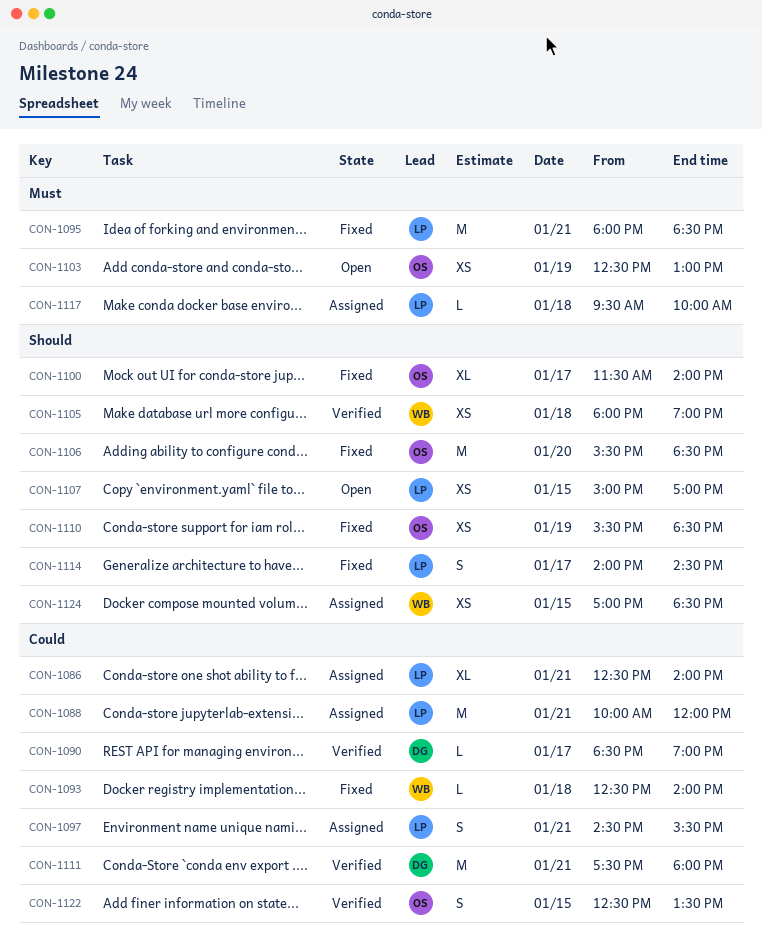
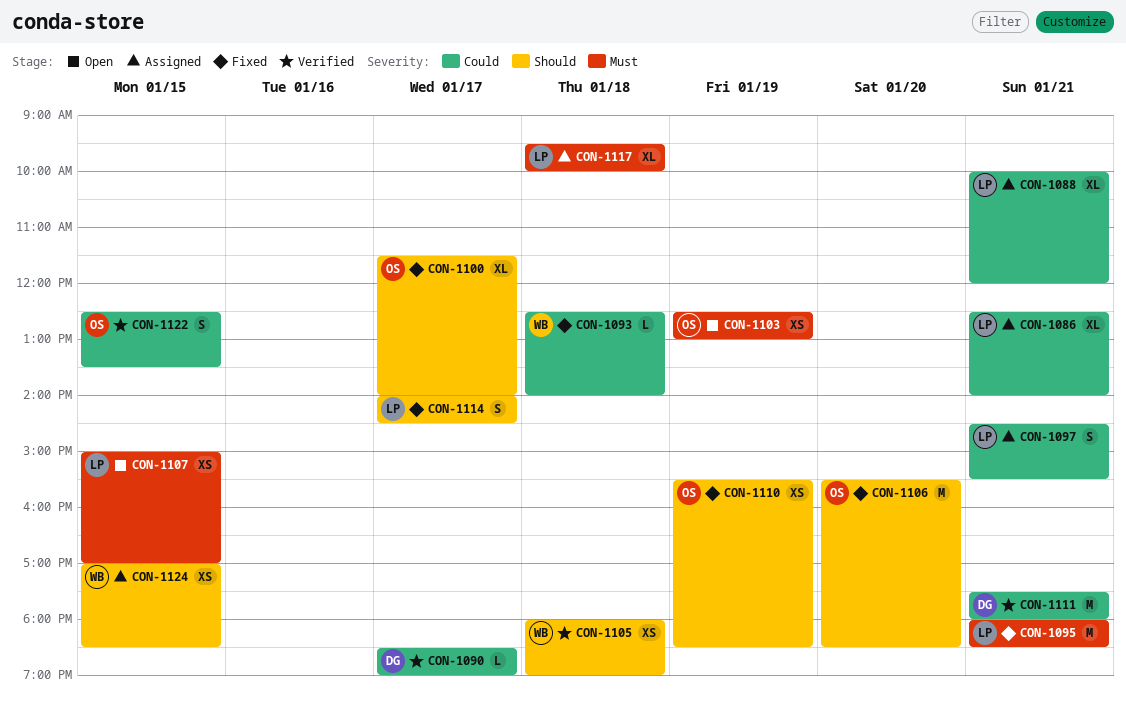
CON-1088, estimate: M -> XL
CON-1107, priority: Should -> Must
CON-1117, estimate: L -> XL

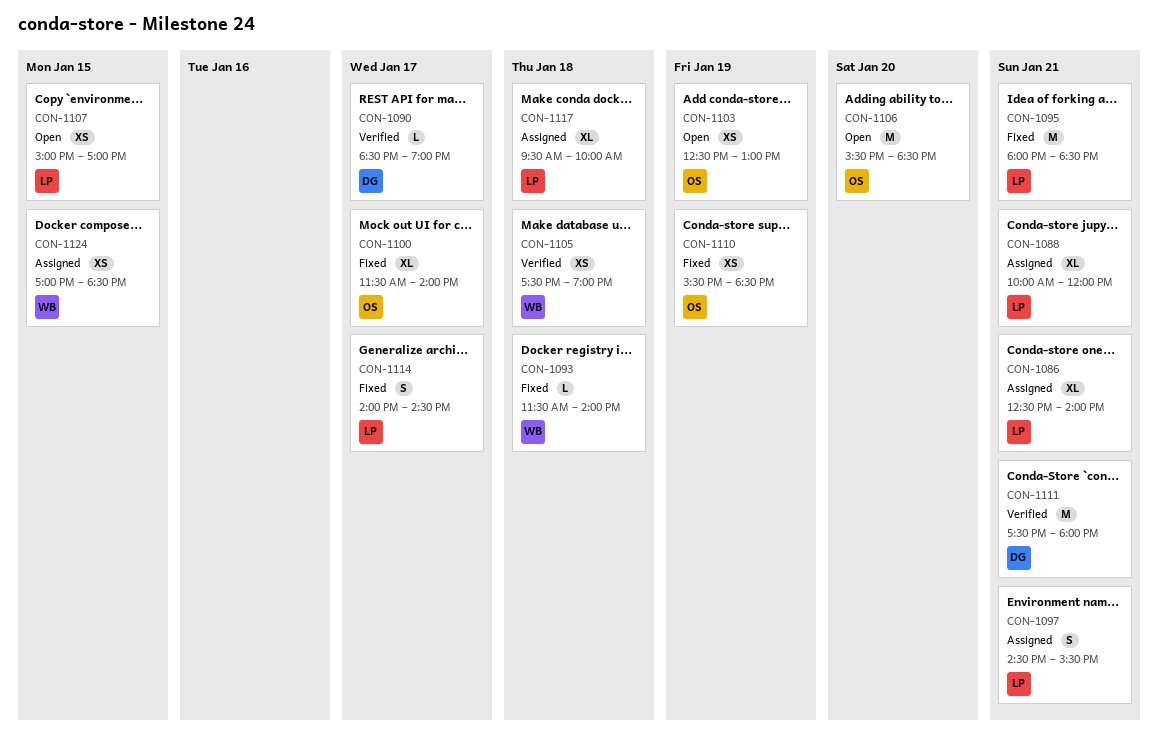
CON-1093, begins: 12:30 -> 11:30
CON-1105, begins: 18:00 -> 17:30
CON-1106, status: Fixed -> Open
CON-1122: present -> none

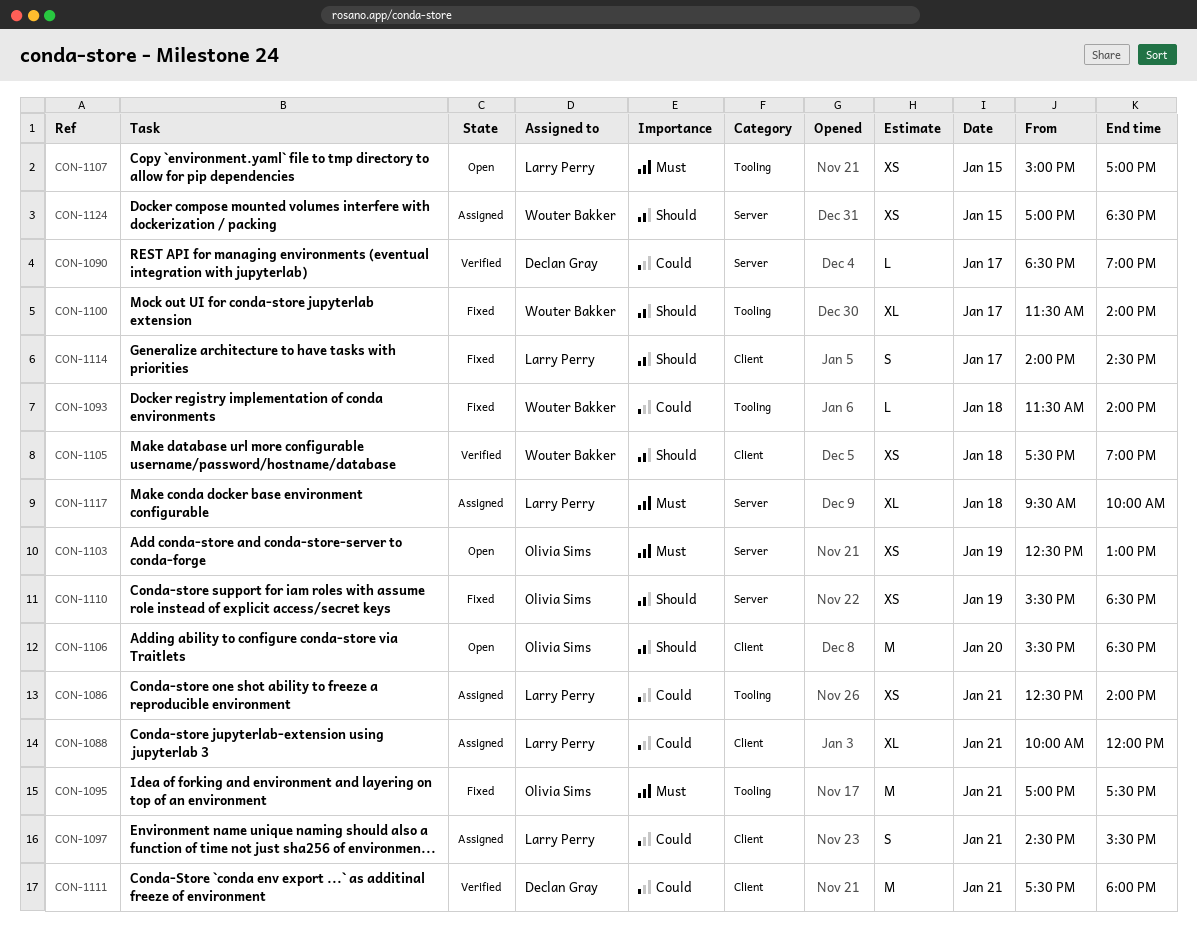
CON-1086, estimate: XL -> XS
CON-1095, owner: Larry Perry -> Olivia Sims
CON-1095, begins: 18:00 -> 17:00
CON-1095, ends: 18:30 -> 17:30
CON-1100, owner: Olivia Sims -> Wouter Bakker

